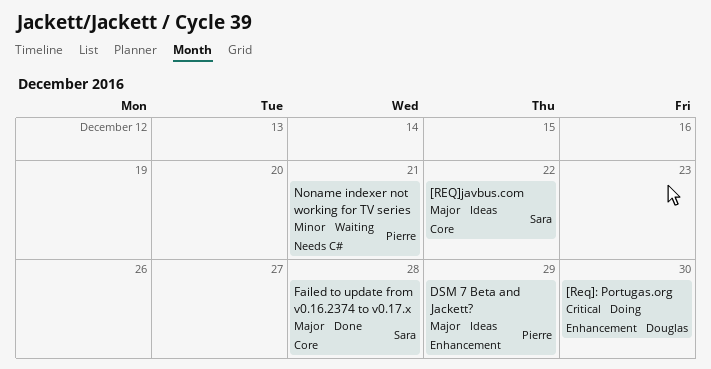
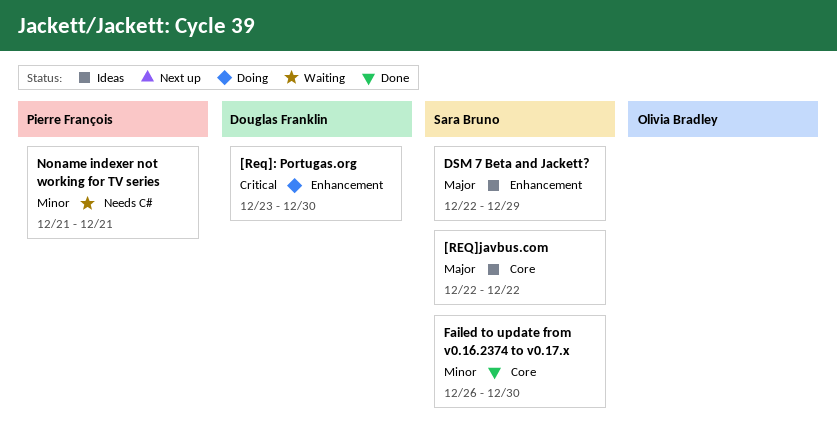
DSM 7 Beta and Jackett?, owner: Pierre François -> Sara Bruno
Failed to update from v0.16.2374 to v0.17.x, priority: Major -> Minor
Failed to update from v0.16.2374 to v0.17.x, due: Dec 28 -> Dec 30

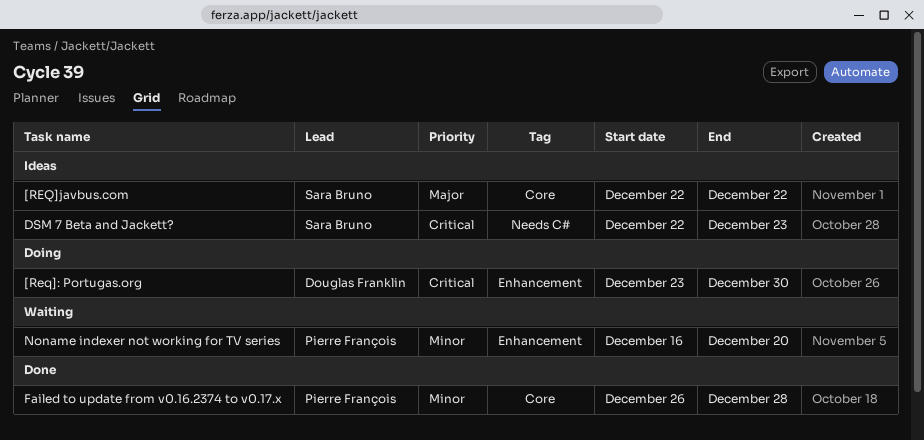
DSM 7 Beta and Jackett?, priority: Major -> Critical
DSM 7 Beta and Jackett?, label: Enhancement -> Needs C#
DSM 7 Beta and Jackett?, due: Dec 29 -> Dec 23
Failed to update from v0.16.2374 to v0.17.x, owner: Sara Bruno -> Pierre François
Failed to update from v0.16.2374 to v0.17.x, due: Dec 30 -> Dec 28
Noname indexer not working for TV series, label: Needs C# -> Enhancement
Noname indexer not working for TV series, start: Dec 21 -> Dec 16
Noname indexer not working for TV series, due: Dec 21 -> Dec 20

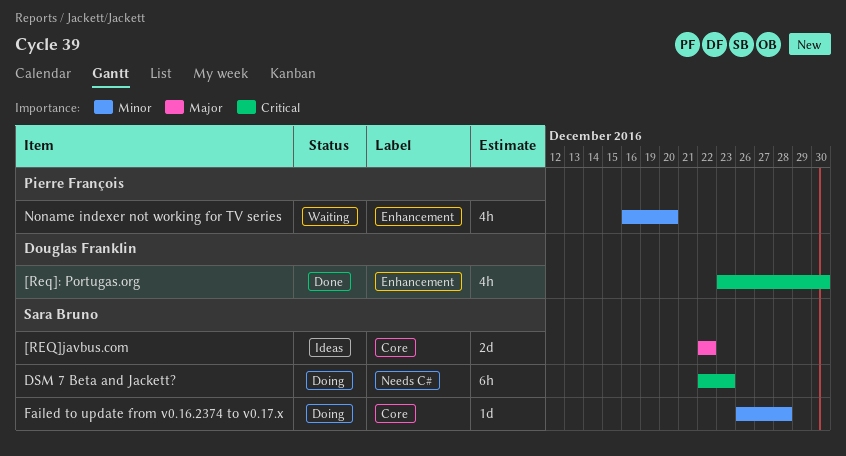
[Req]: Portugas.org, status: Doing -> Done
DSM 7 Beta and Jackett?, status: Ideas -> Doing
Failed to update from v0.16.2374 to v0.17.x, status: Done -> Doing
Failed to update from v0.16.2374 to v0.17.x, owner: Pierre François -> Sara Bruno

